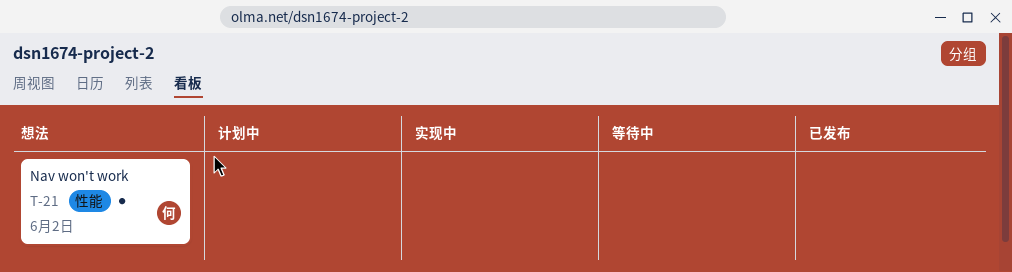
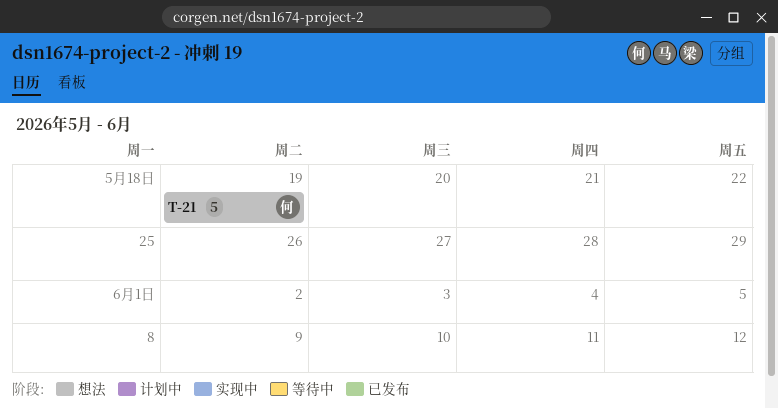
T-21, estimate: 1 -> 5
T-21, due: Jun 2 -> May 19

